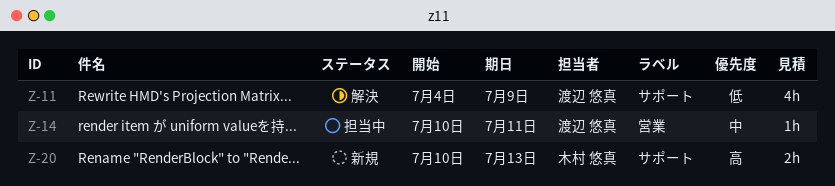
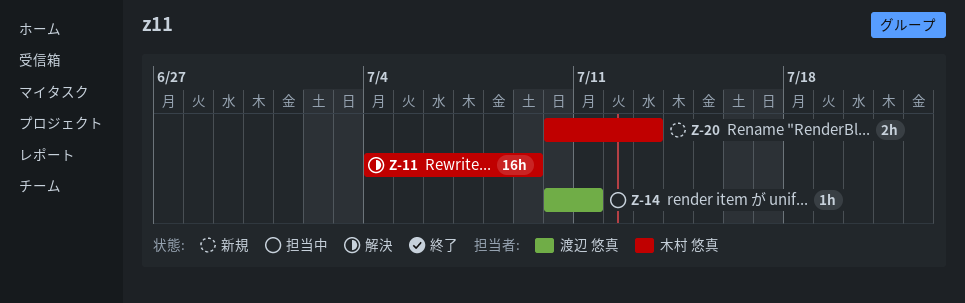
Z-11, owner: 渡辺 悠真 -> 木村 悠真
Z-11, estimate: 4h -> 16h

